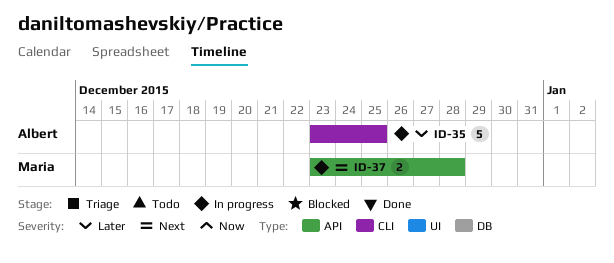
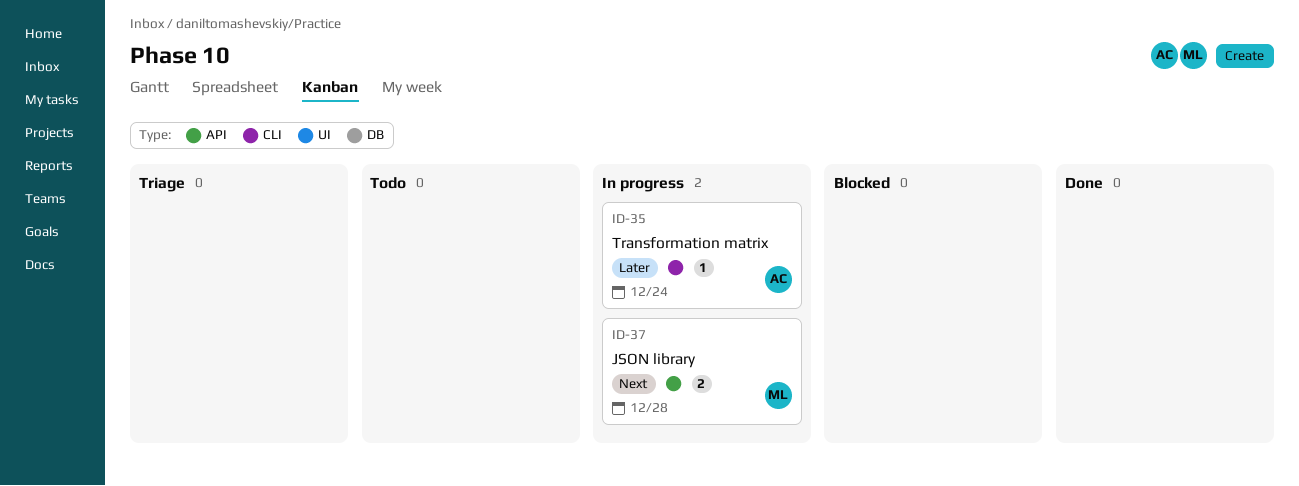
ID-35, estimate: 5 -> 1
ID-35, due: Dec 25 -> Dec 24

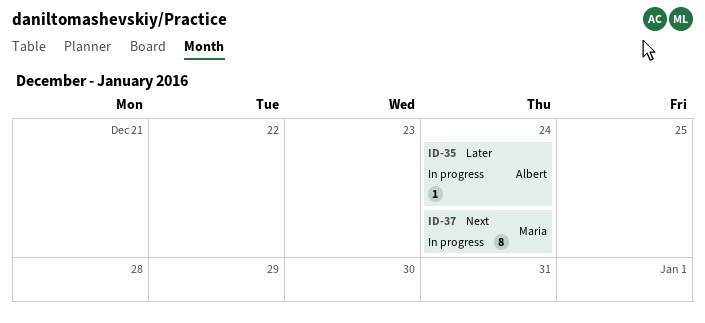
ID-37, estimate: 2 -> 8
ID-37, due: Dec 28 -> Dec 24

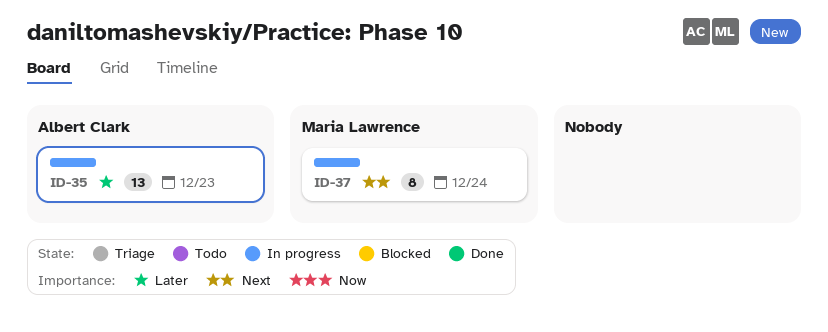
ID-35, estimate: 1 -> 13
ID-35, due: Dec 24 -> Dec 23

